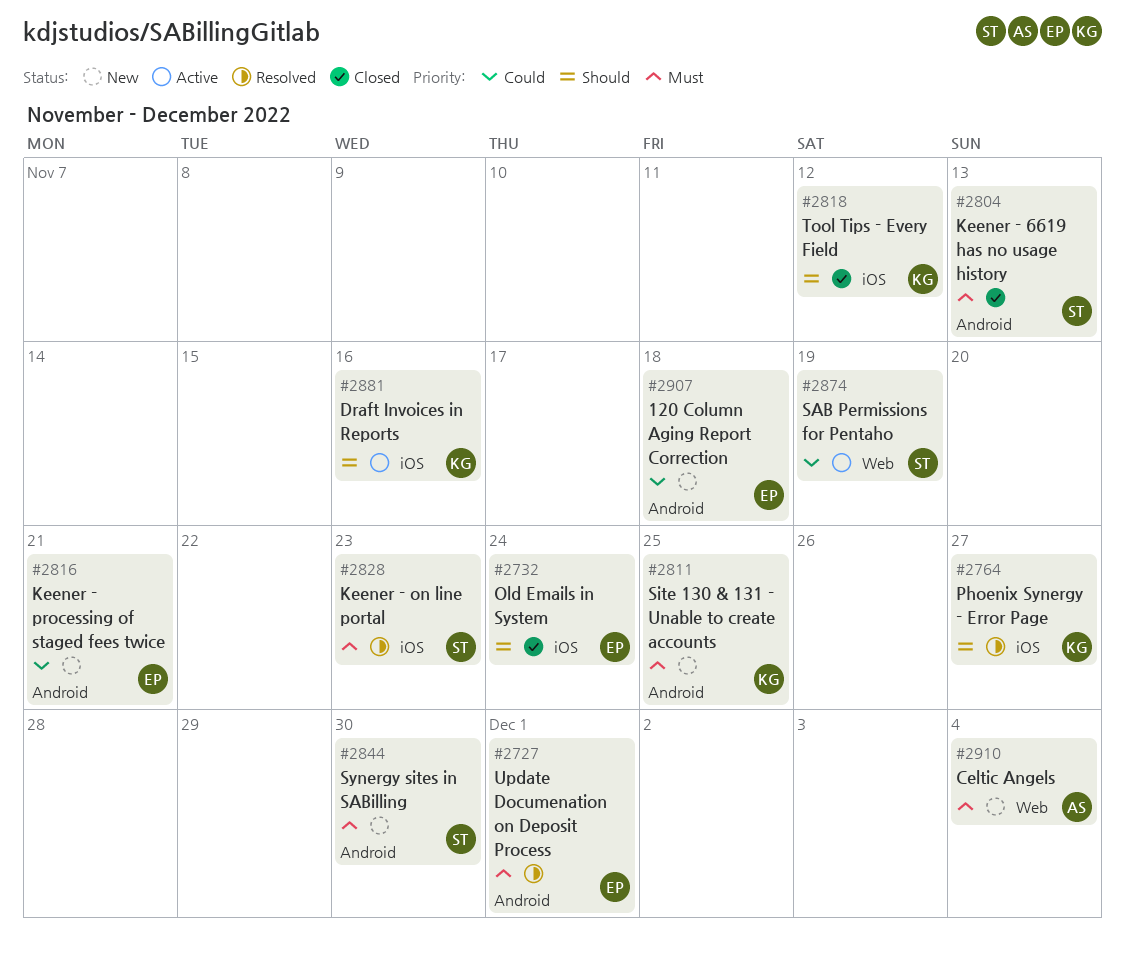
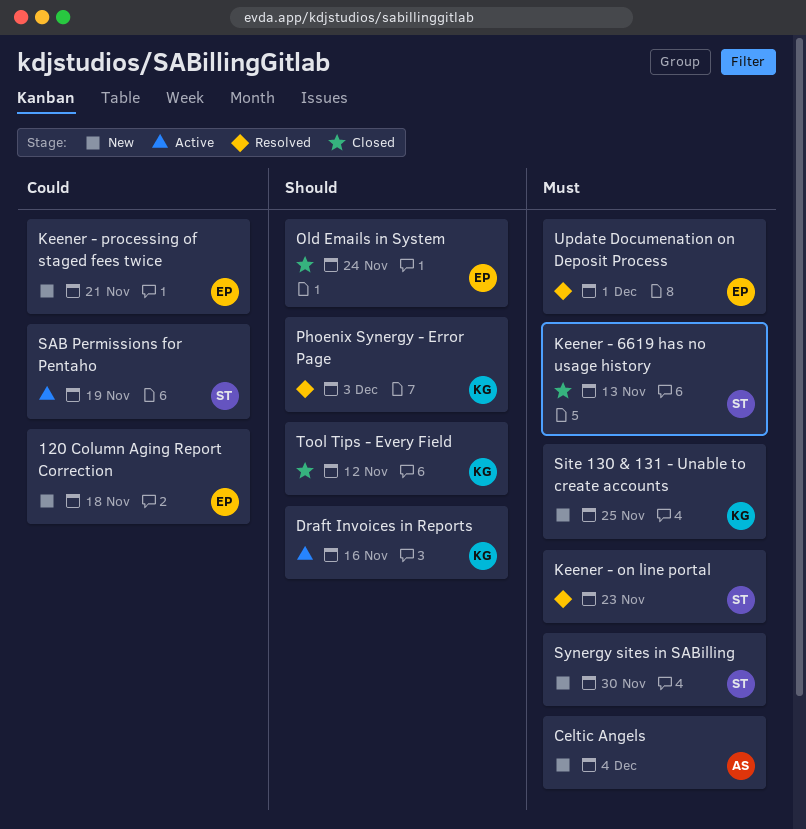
Phoenix Synergy - Error Page, due: Nov 27 -> Dec 3

